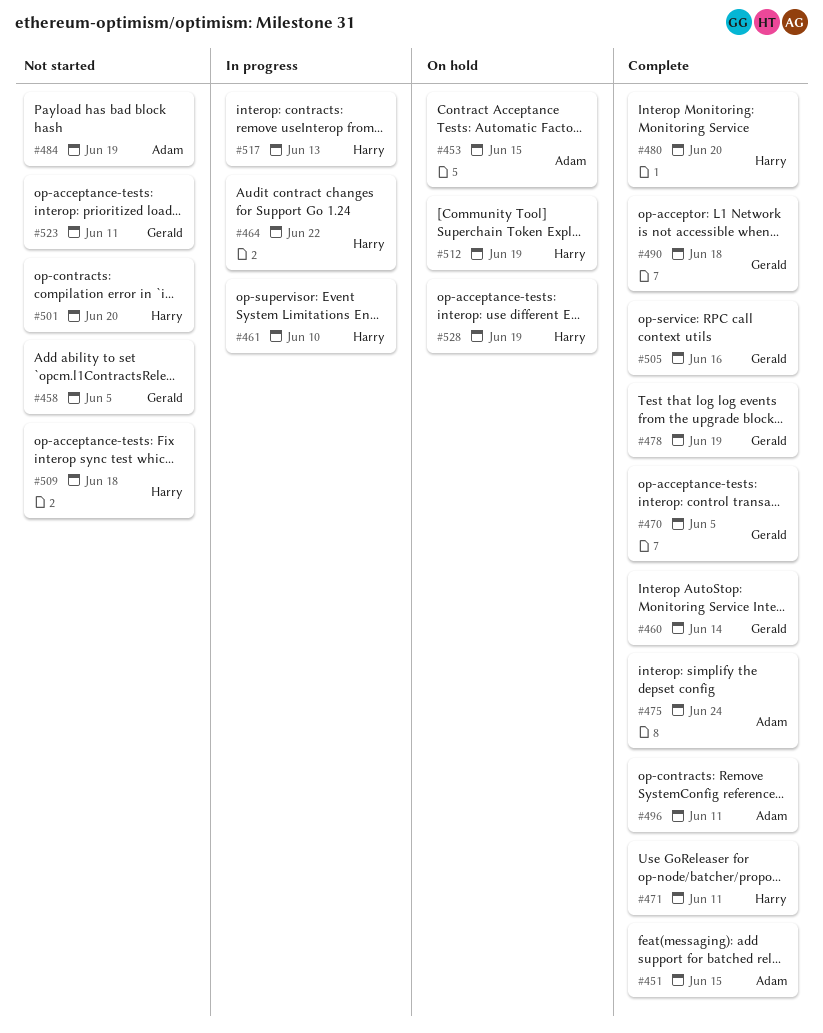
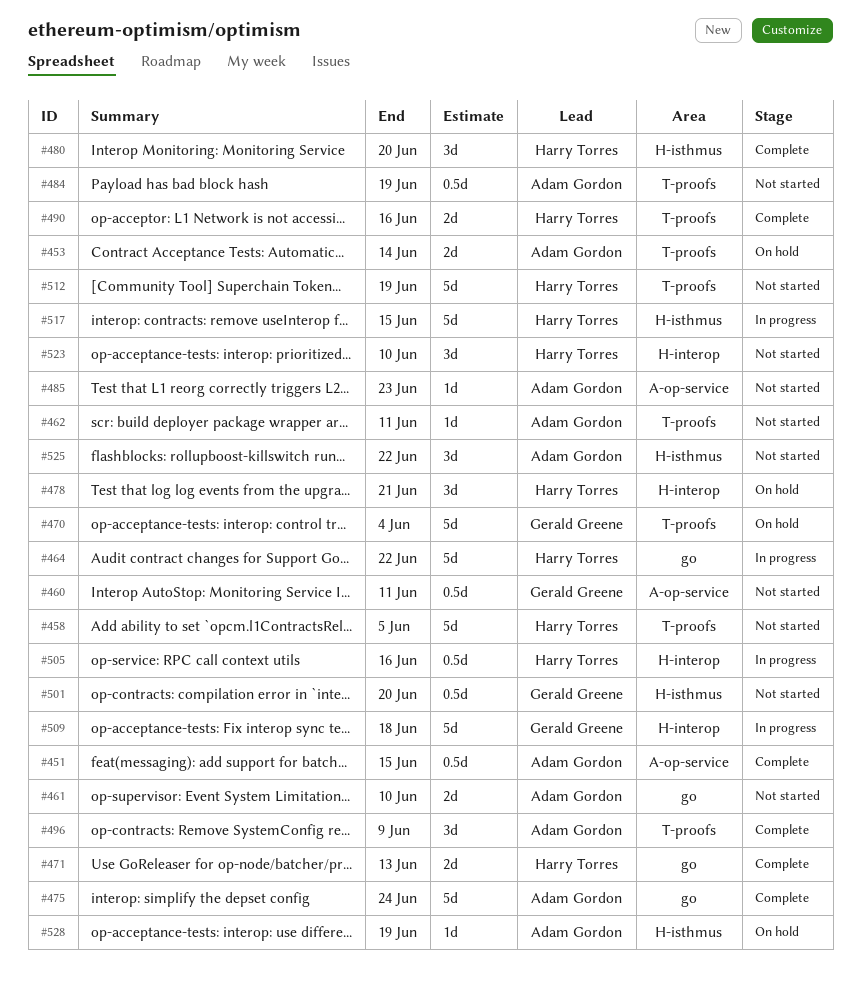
#453, due: Jun 15 -> Jun 14
#458, owner: Gerald Greene -> Harry Torres
#460, status: Complete -> Not started
#460, due: Jun 14 -> Jun 11
#461, status: In progress -> Not started
#461, owner: Harry Torres -> Adam Gordon
#462: none -> present
#470, status: Complete -> On hold
#470, due: Jun 5 -> Jun 4
#471, due: Jun 11 -> Jun 13
#478, status: Complete -> On hold
#478, owner: Gerald Greene -> Harry Torres
#478, due: Jun 19 -> Jun 21
#485: none -> present
#490, owner: Gerald Greene -> Harry Torres
#490, due: Jun 18 -> Jun 16
#496, due: Jun 11 -> Jun 9
#501, owner: Harry Torres -> Gerald Greene
#505, status: Complete -> In progress
#505, owner: Gerald Greene -> Harry Torres
#509, status: Not started -> In progress
#509, owner: Harry Torres -> Gerald Greene
#512, status: On hold -> Not started
#517, due: Jun 13 -> Jun 15
#523, owner: Gerald Greene -> Harry Torres
#523, due: Jun 11 -> Jun 10
#525: none -> present
#528, owner: Harry Torres -> Adam Gordon

